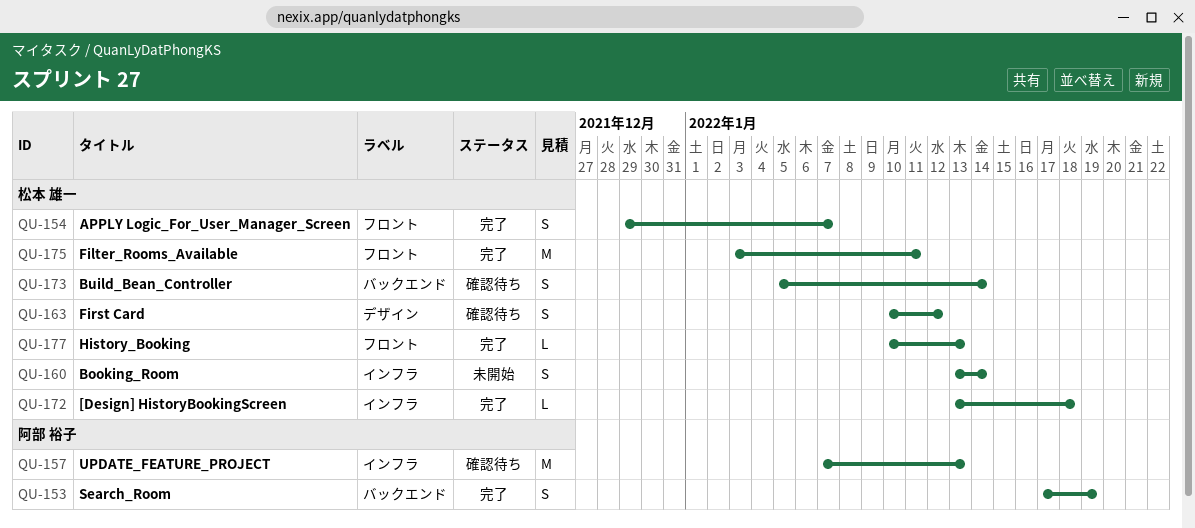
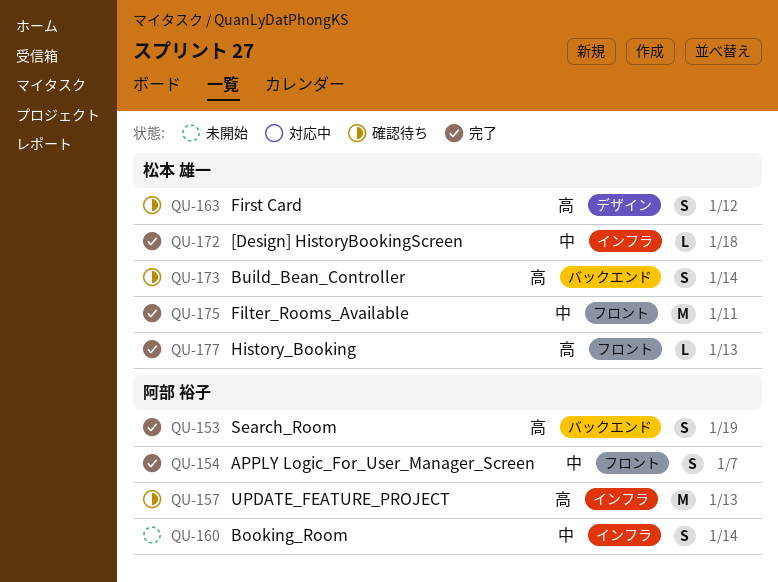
QU-154, owner: 松本 雄一 -> 阿部 裕子
QU-160, owner: 松本 雄一 -> 阿部 裕子

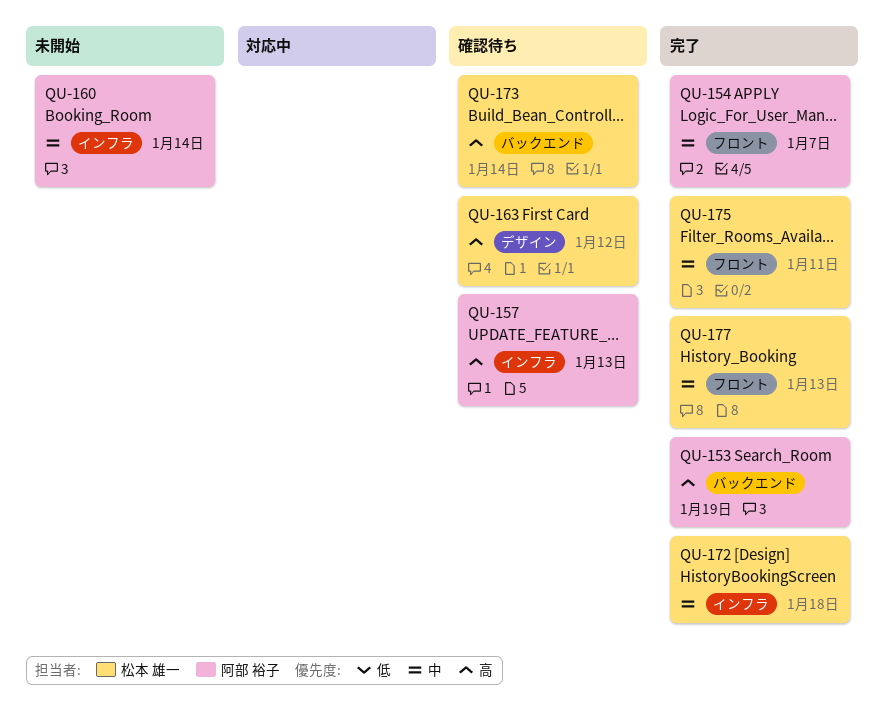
QU-177, priority: 高 -> 中

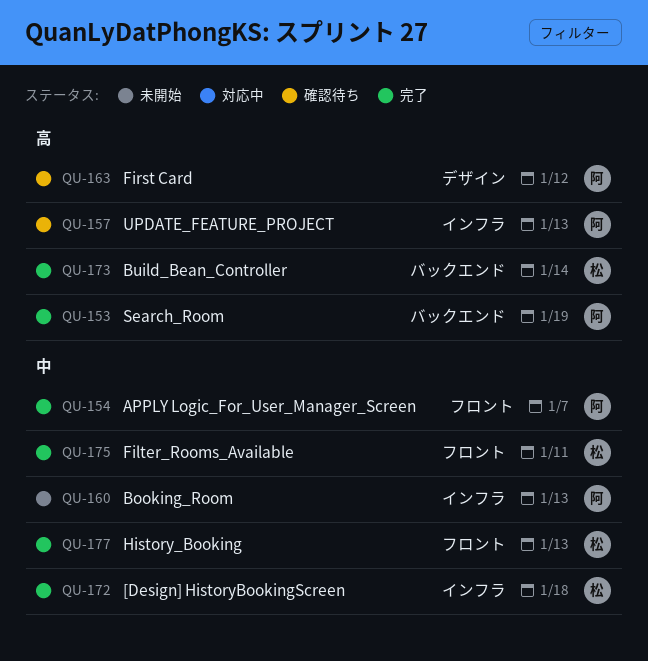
QU-160, due: Jan 14 -> Jan 13
QU-163, owner: 松本 雄一 -> 阿部 裕子
QU-173, status: 確認待ち -> 完了

